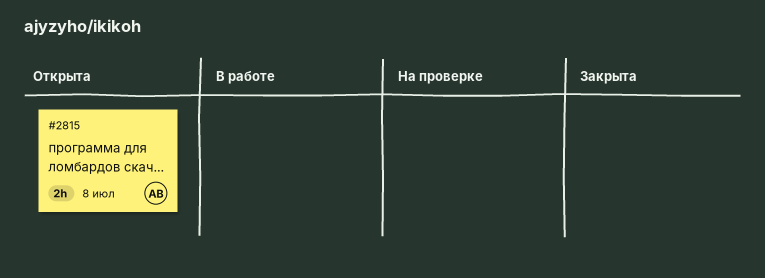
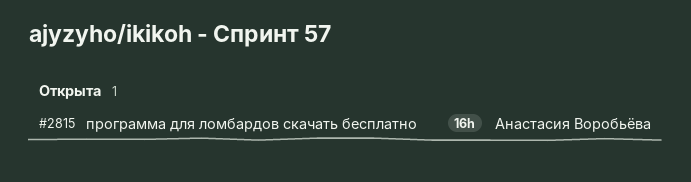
#2815, estimate: 2h -> 16h

